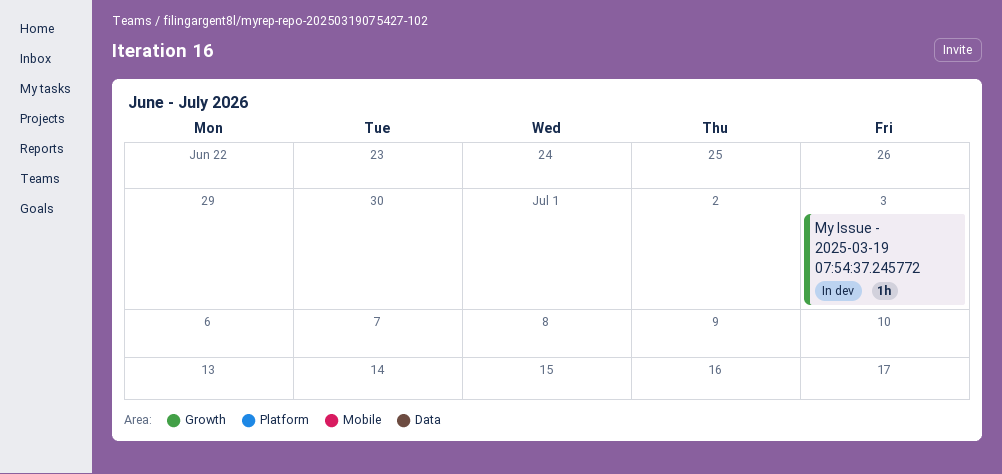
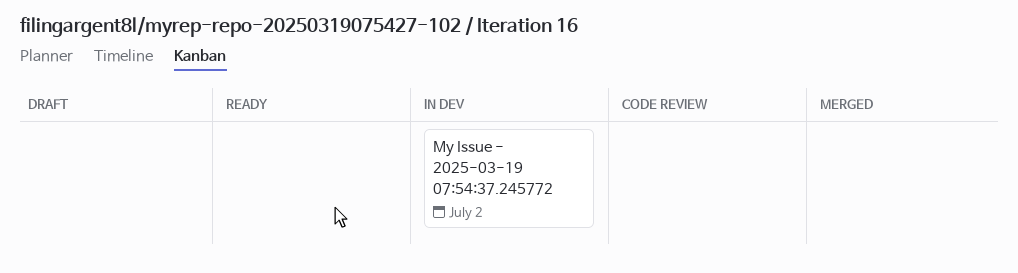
My Issue - 2025-03-19 07:54:37.245772, due: Jul 3 -> Jul 2

